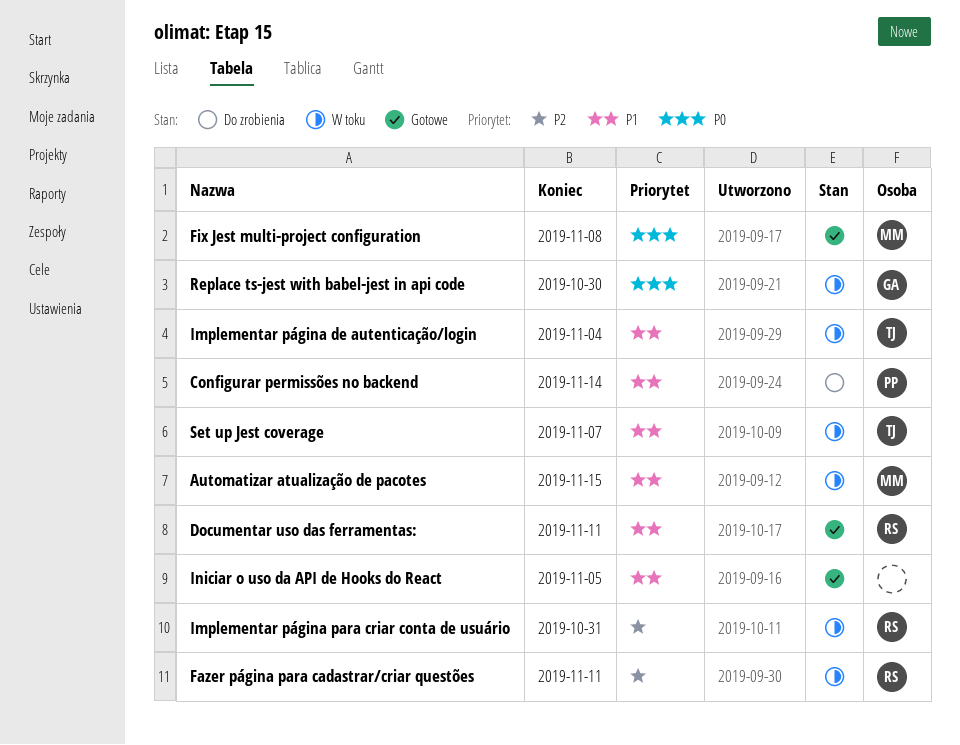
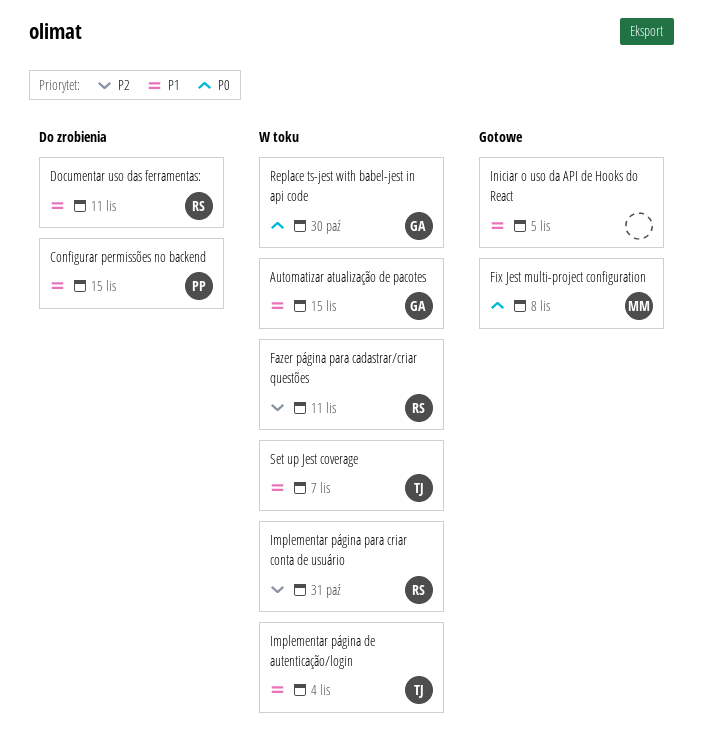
Automatizar atualização de pacotes, owner: MM -> GA
Configurar permissões no backend, due: Nov 14 -> Nov 15
Documentar uso das ferramentas:, status: Gotowe -> Do zrobienia

